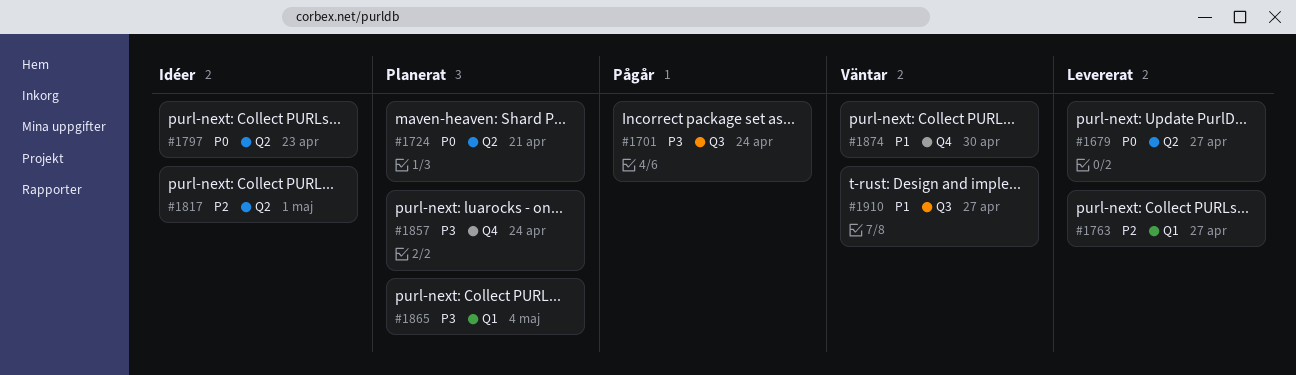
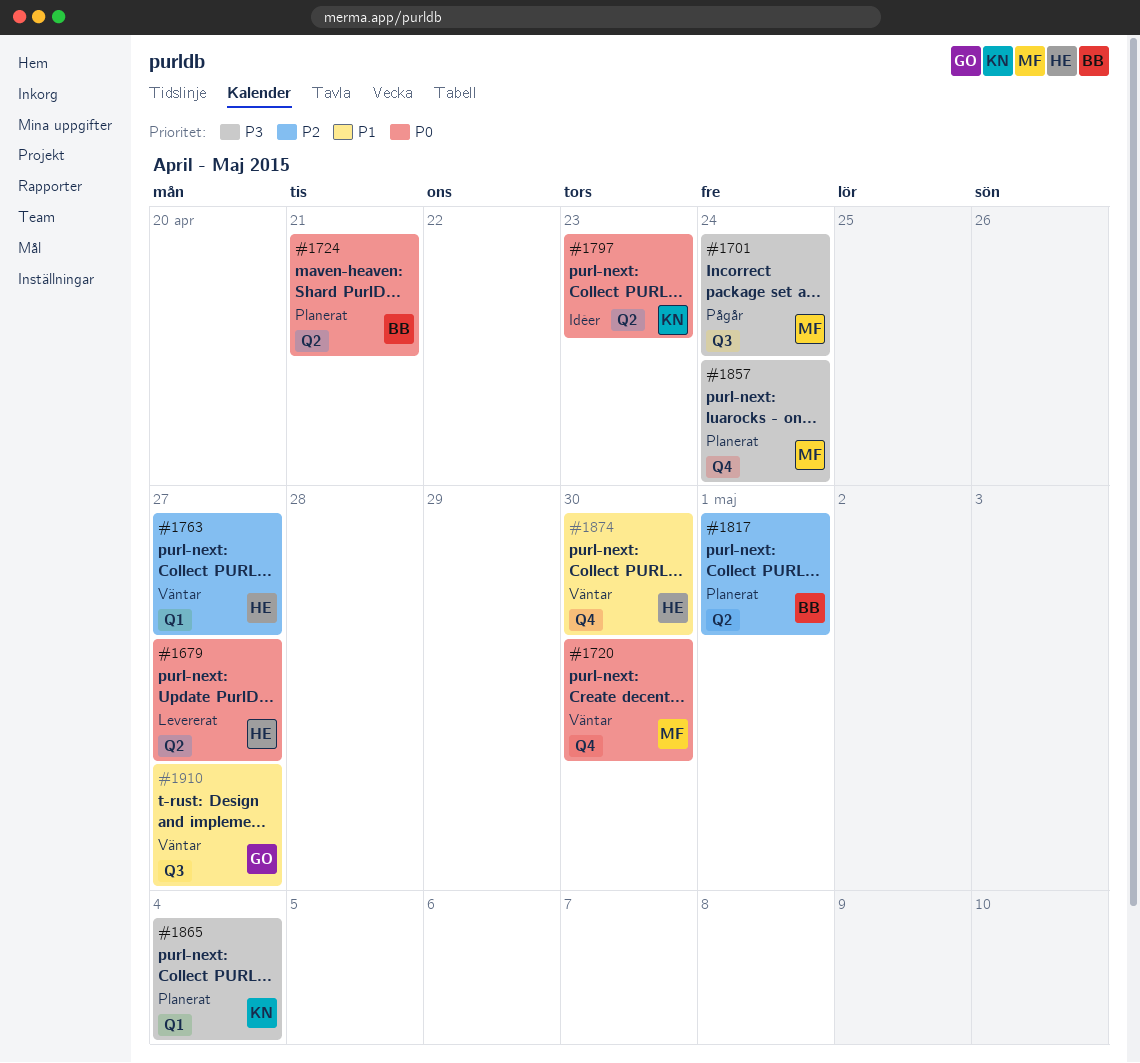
#1720: none -> present
#1763, status: Levererat -> Väntar
#1817, status: Idéer -> Planerat

